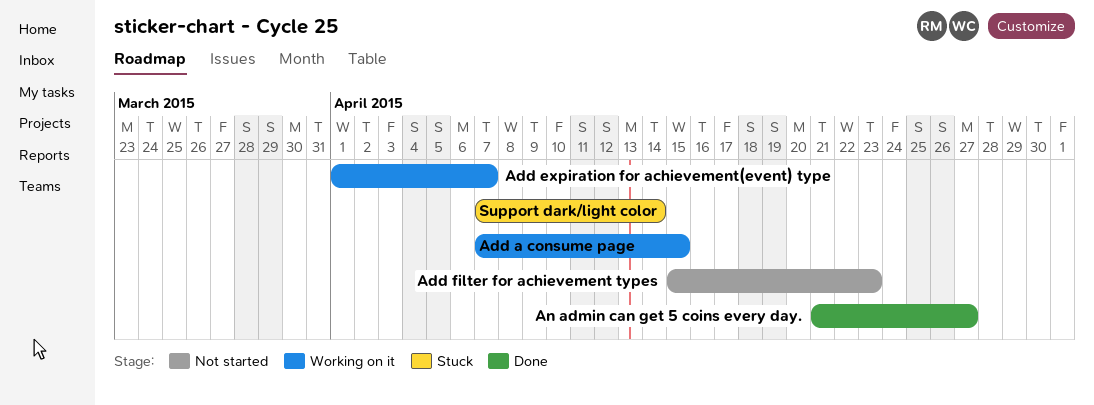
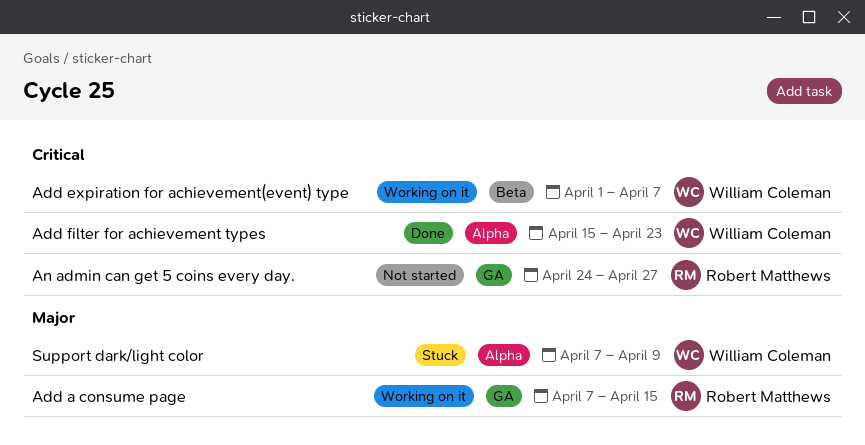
Add filter for achievement types, status: Not started -> Done
An admin can get 5 coins every day., status: Done -> Not started
An admin can get 5 coins every day., start: Apr 21 -> Apr 24
Support dark/light color, due: Apr 14 -> Apr 9

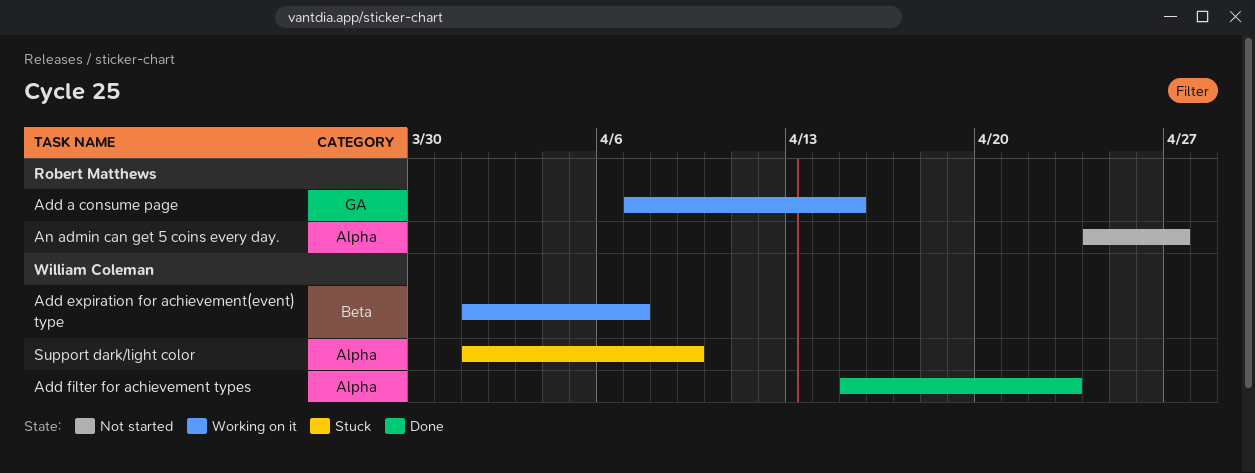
An admin can get 5 coins every day., label: GA -> Alpha
Support dark/light color, start: Apr 7 -> Apr 1

